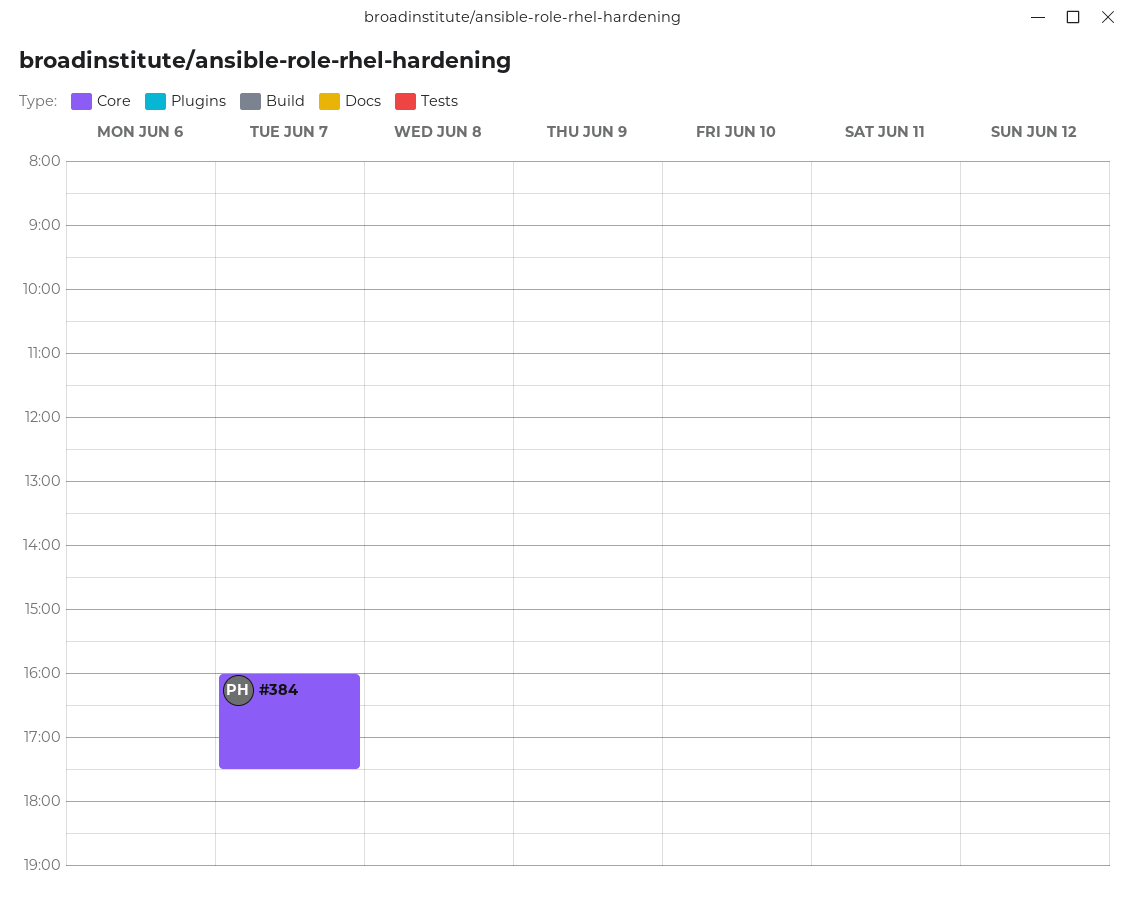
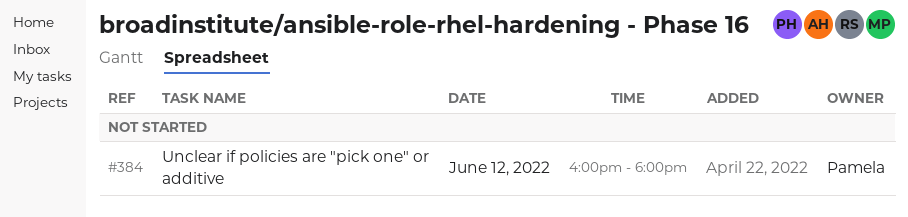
#384, day: Jun 7 -> Jun 12
#384, ends: 17:30 -> 18:00

